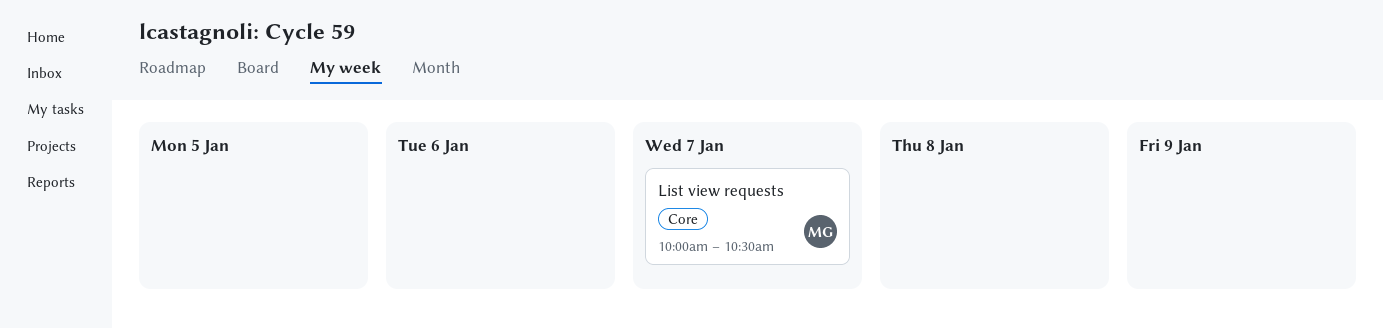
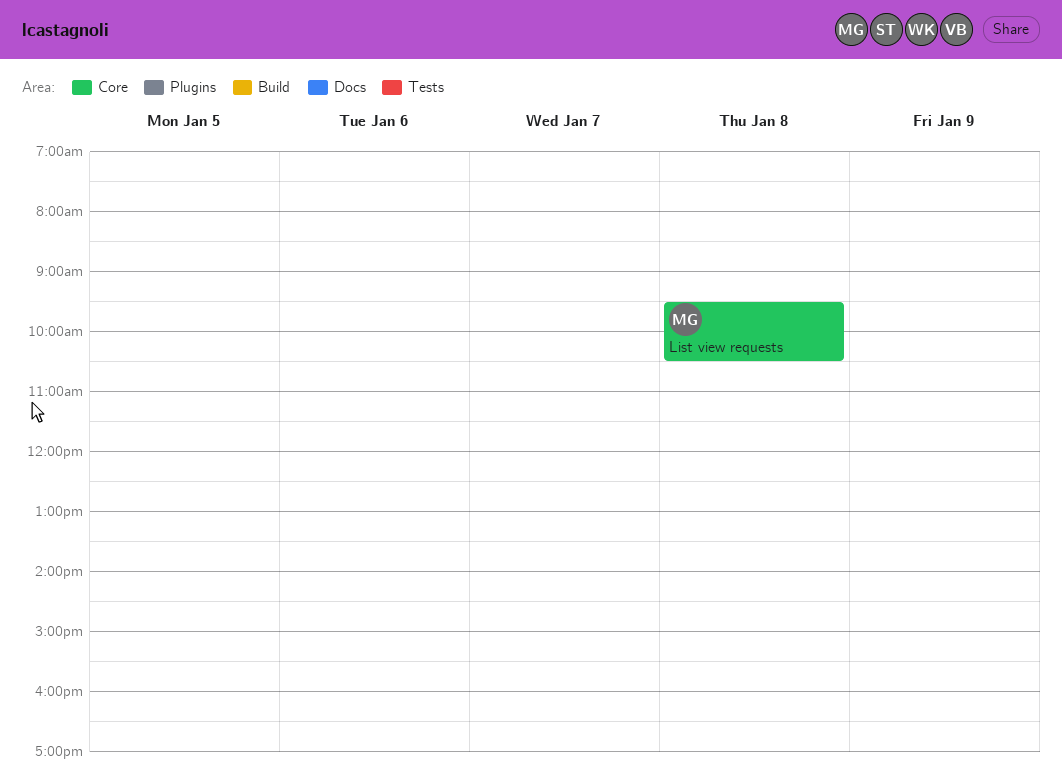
List view requests, day: Jan 7 -> Jan 8
List view requests, begins: 10:00 -> 09:30

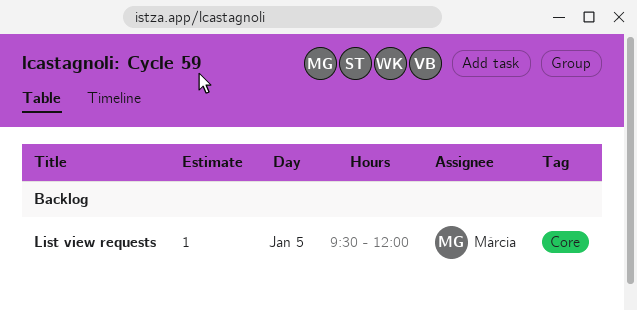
List view requests, day: Jan 8 -> Jan 5
List view requests, ends: 10:30 -> 12:00

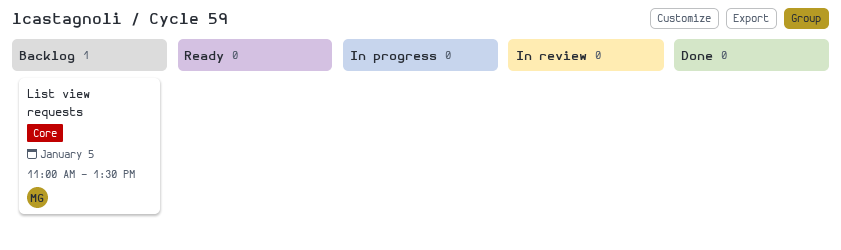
List view requests, begins: 09:30 -> 11:00
List view requests, ends: 12:00 -> 13:30

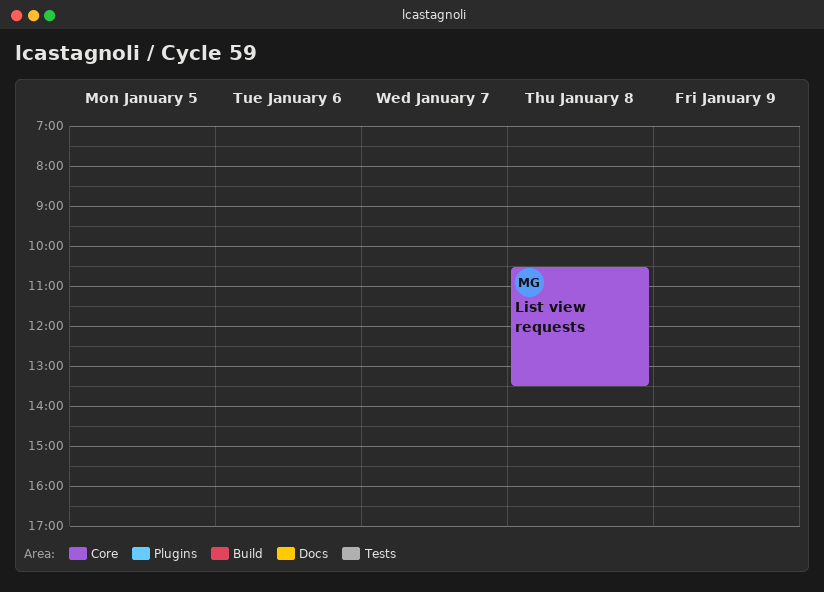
List view requests, day: Jan 5 -> Jan 8
List view requests, begins: 11:00 -> 10:30

